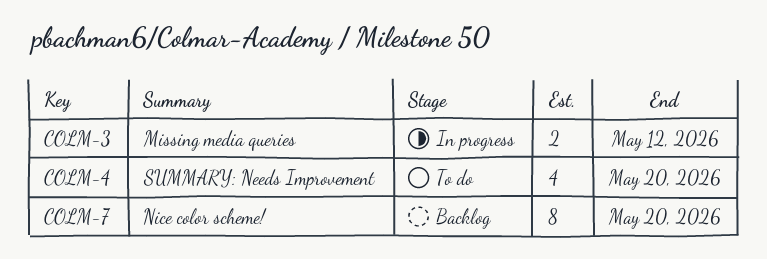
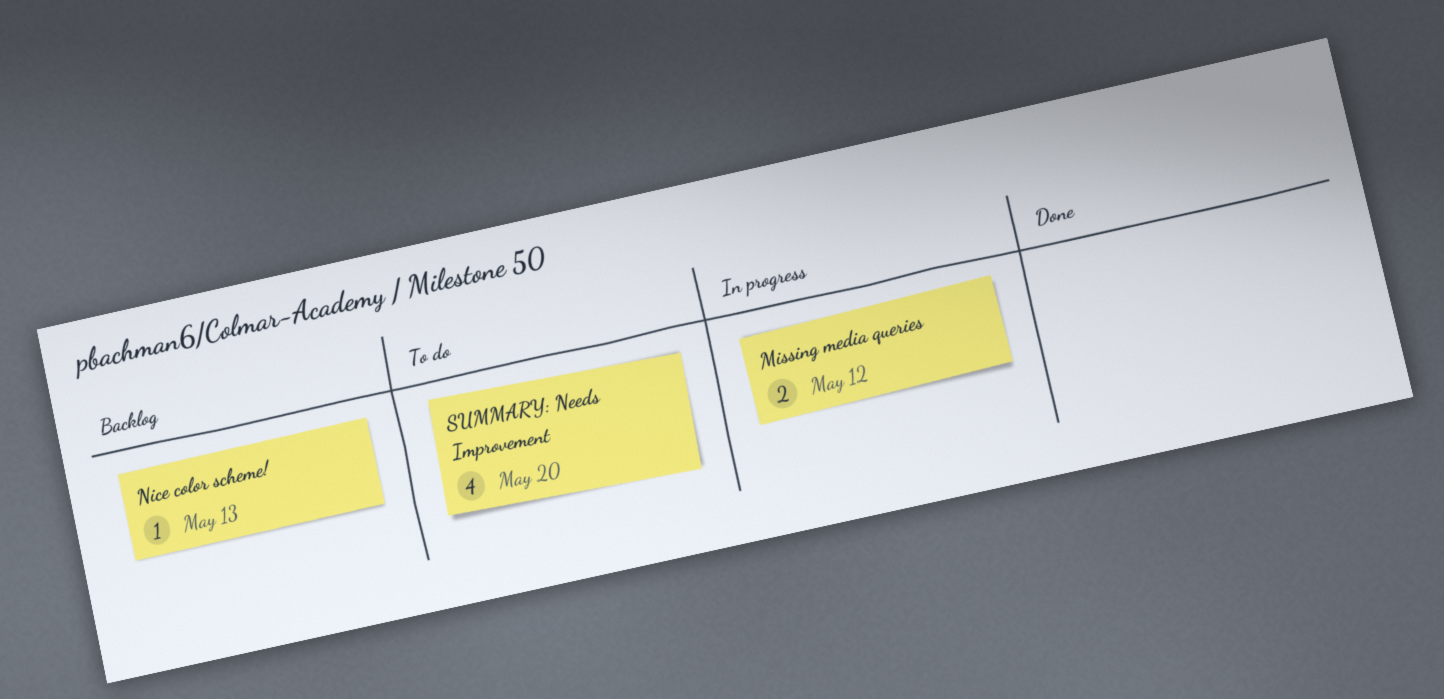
Nice color scheme!, estimate: 8 -> 1
Nice color scheme!, due: May 20 -> May 13

